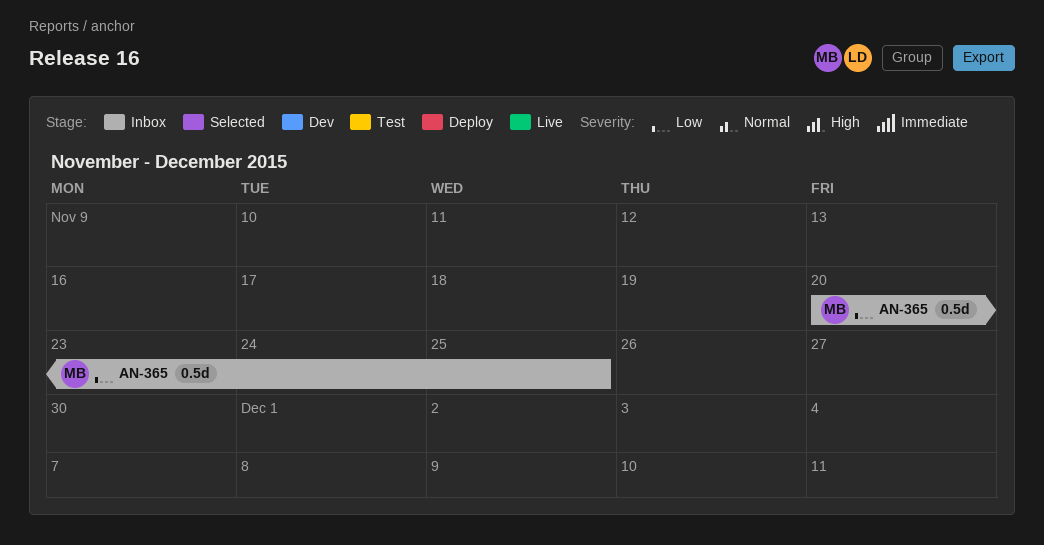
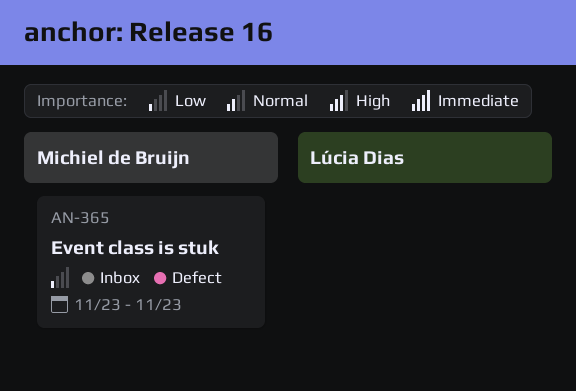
AN-365, start: Nov 20 -> Nov 23
AN-365, due: Nov 25 -> Nov 23

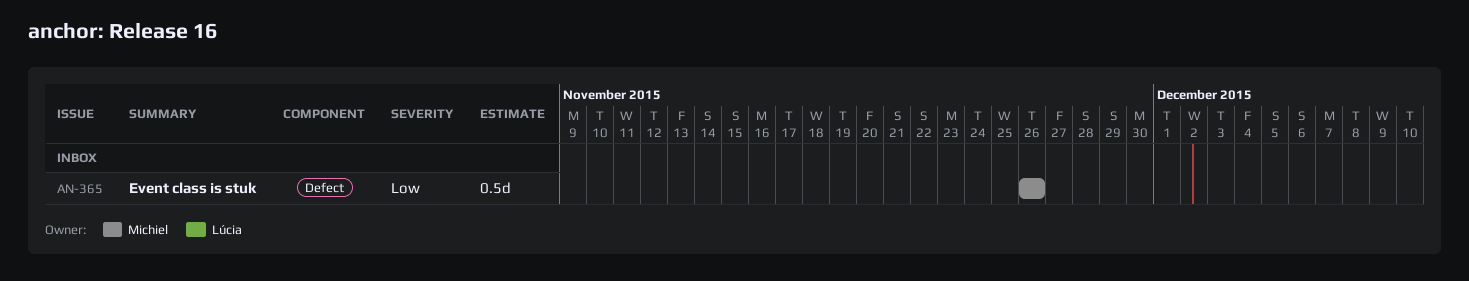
AN-365, start: Nov 23 -> Nov 26
AN-365, due: Nov 23 -> Nov 26

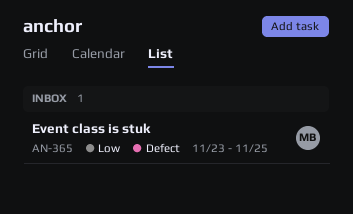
AN-365, start: Nov 26 -> Nov 23
AN-365, due: Nov 26 -> Nov 25

